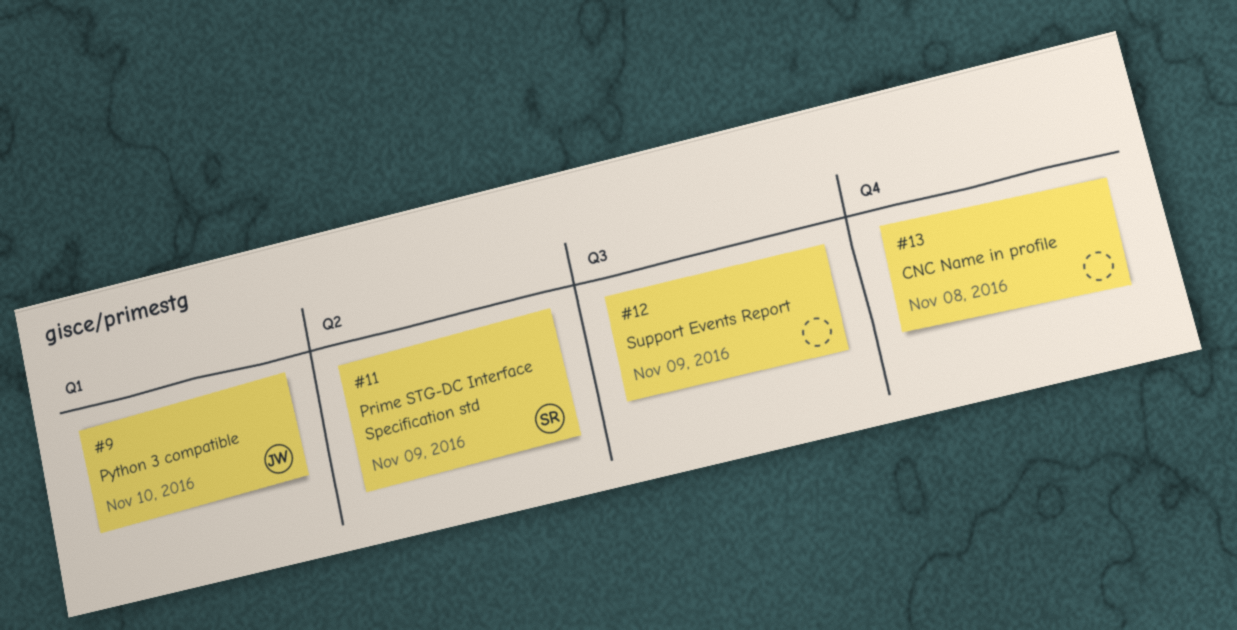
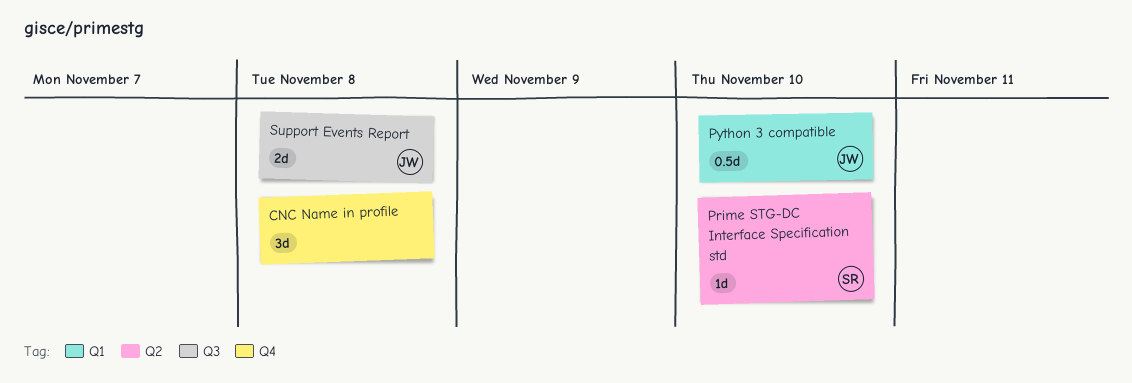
Prime STG-DC Interface Specification std, due: Nov 9 -> Nov 10
Support Events Report, owner: none -> JW
Support Events Report, due: Nov 9 -> Nov 8

